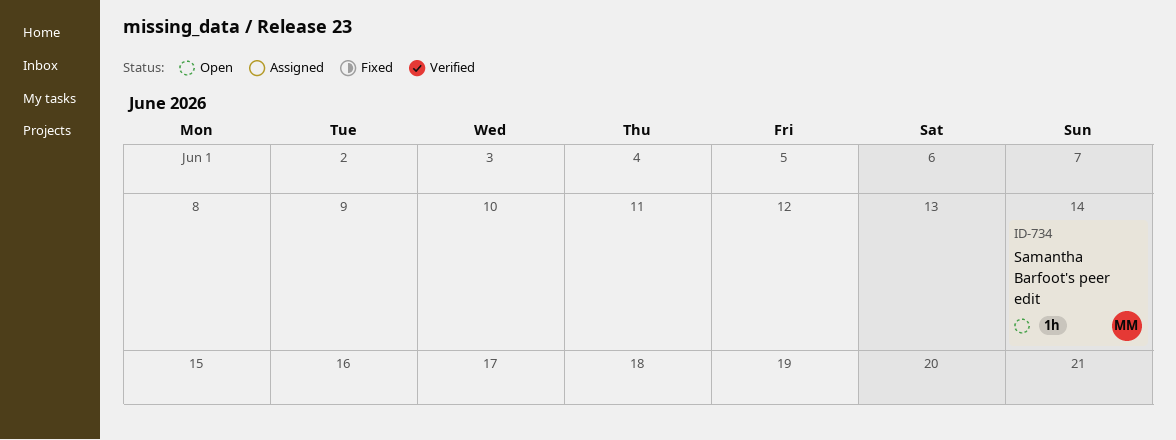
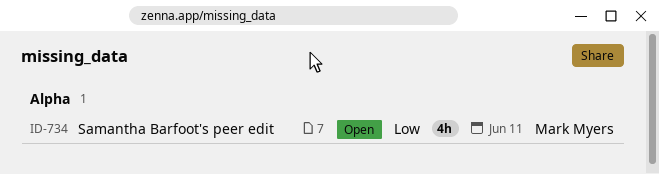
ID-734, estimate: 1h -> 4h
ID-734, due: Jun 14 -> Jun 11

